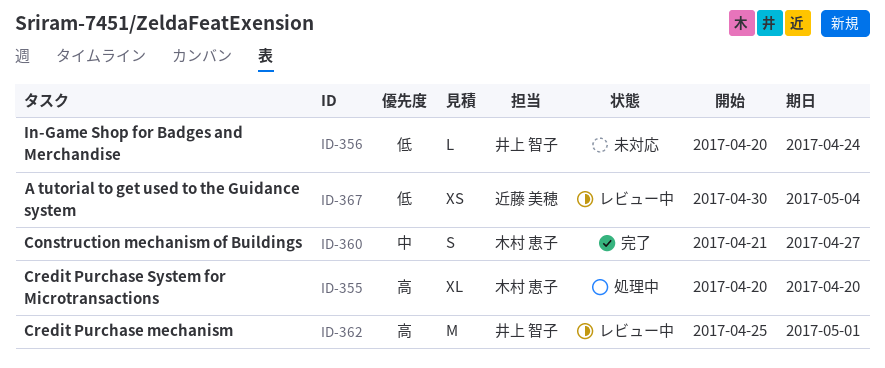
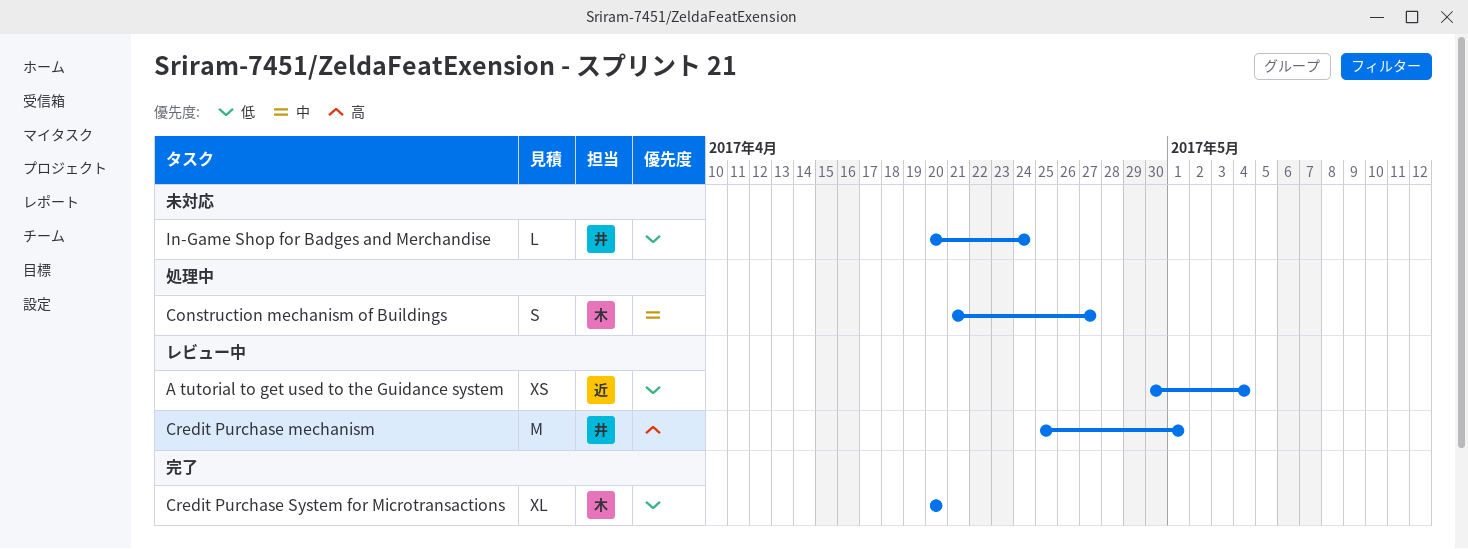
Construction mechanism of Buildings, status: 完了 -> 処理中
Credit Purchase System for Microtransactions, status: 処理中 -> 完了
Credit Purchase System for Microtransactions, priority: 高 -> 低

